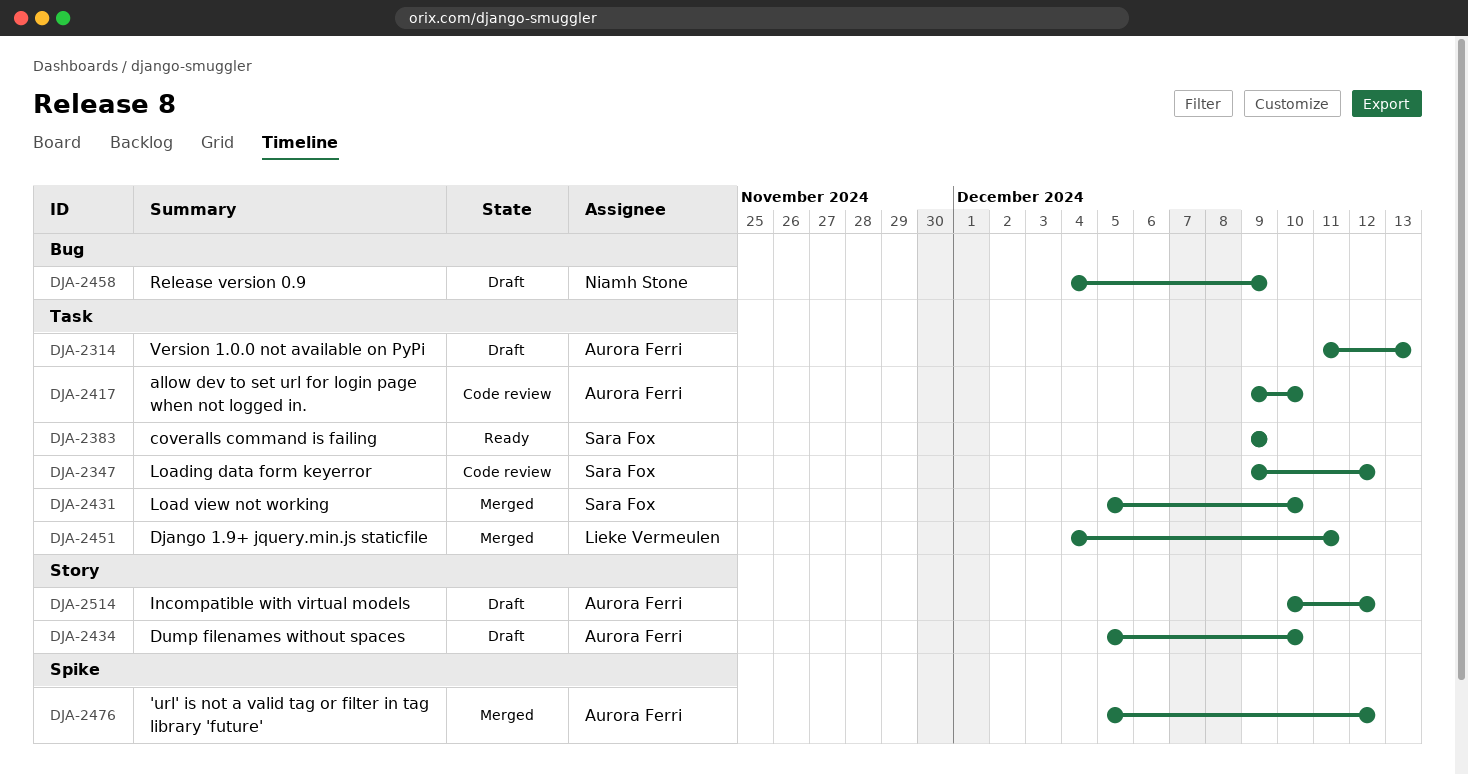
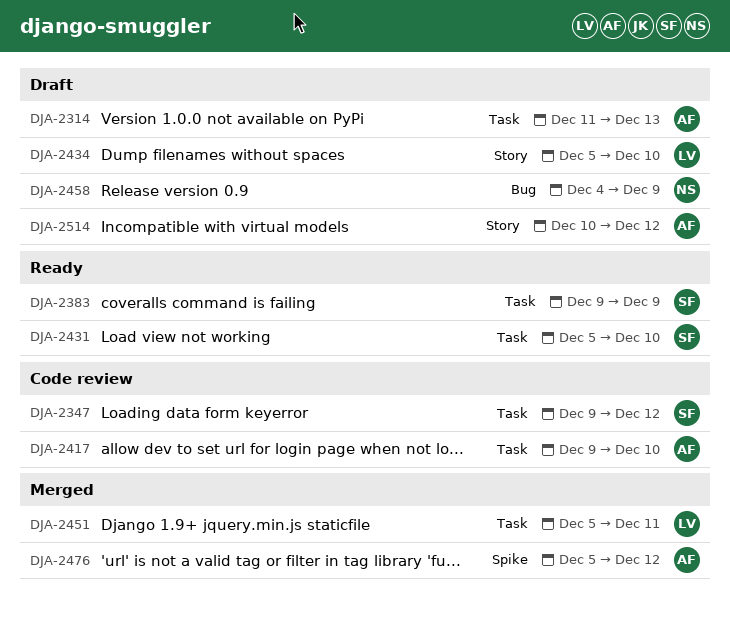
DJA-2431, status: Merged -> Ready
DJA-2434, owner: Aurora Ferri -> Lieke Vermeulen
DJA-2451, start: Dec 4 -> Dec 5

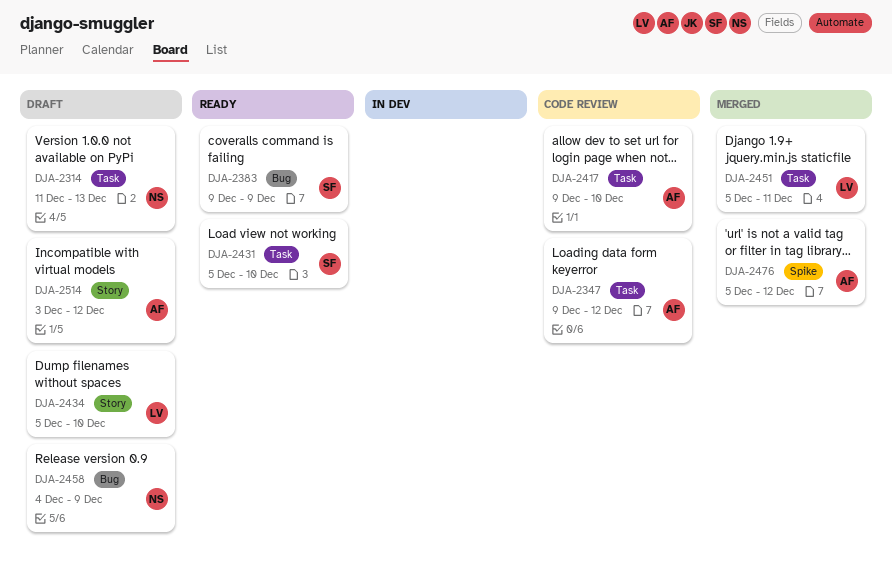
DJA-2314, owner: AF -> NS
DJA-2347, owner: SF -> AF
DJA-2383, label: Task -> Bug
DJA-2514, start: Dec 10 -> Dec 3

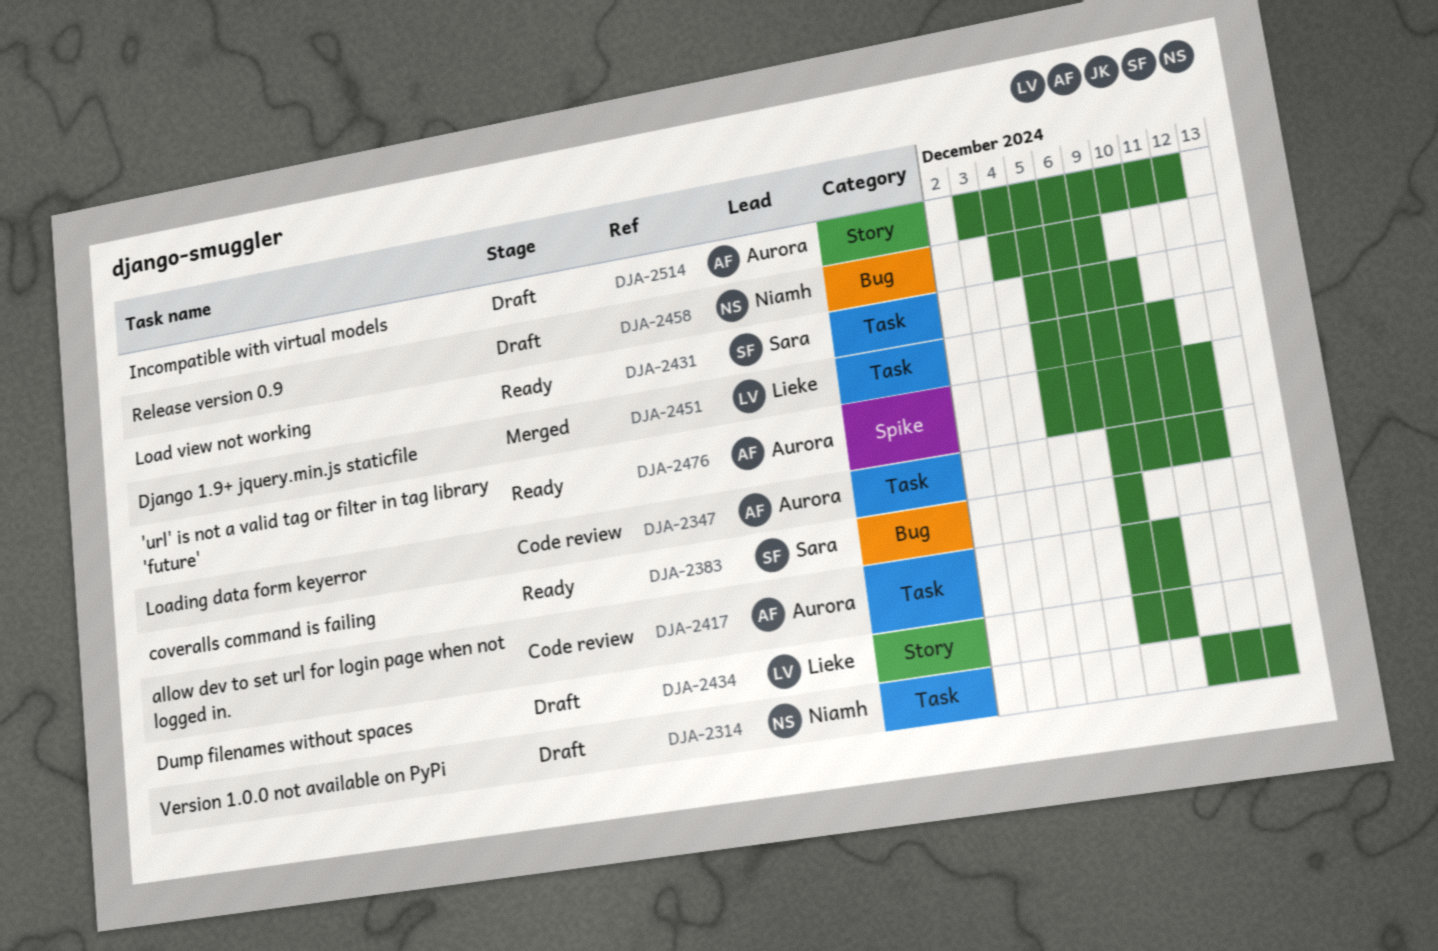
DJA-2434, start: Dec 5 -> Dec 9
DJA-2476, status: Merged -> Ready

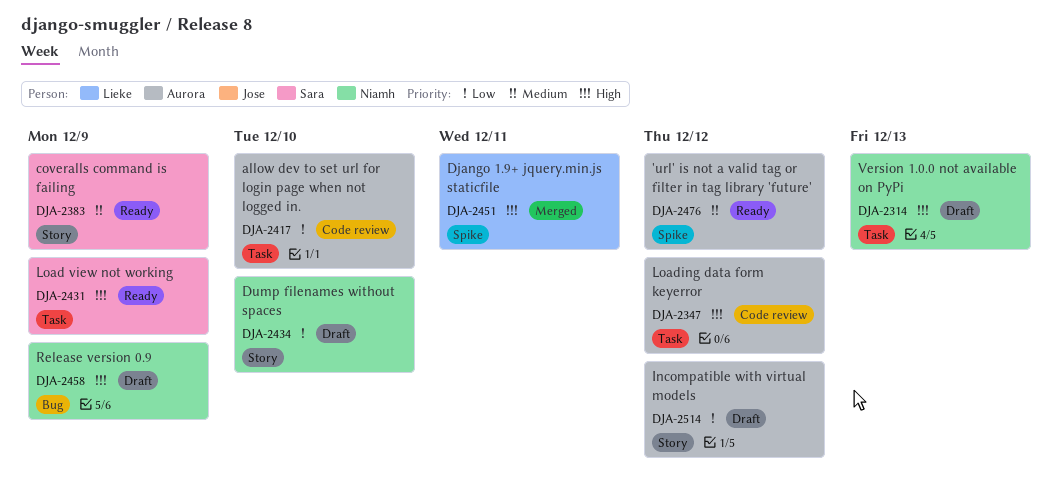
DJA-2383, label: Bug -> Story
DJA-2431, due: Dec 10 -> Dec 9
DJA-2434, owner: Lieke -> Niamh
DJA-2451, label: Task -> Spike

